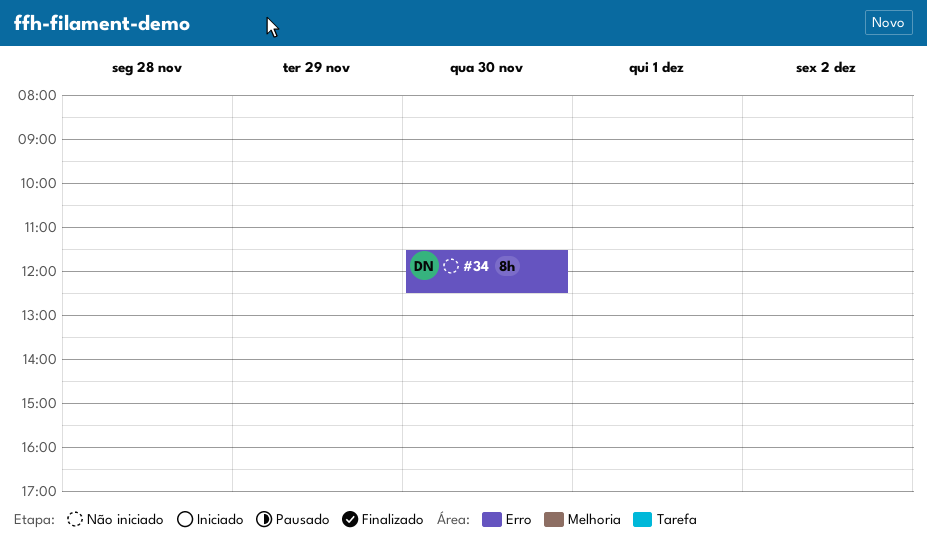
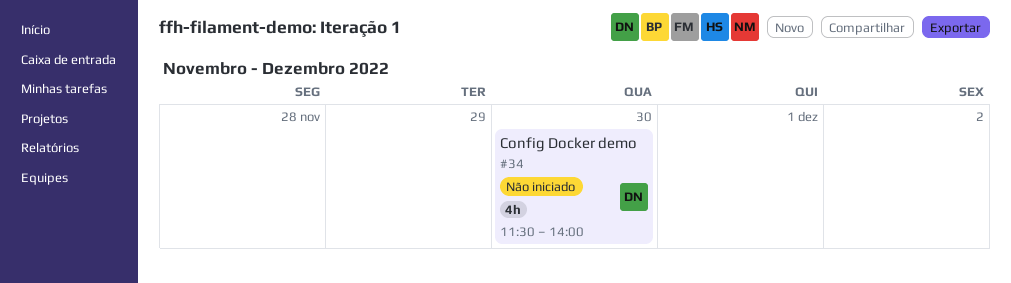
#34, estimate: 8h -> 4h
#34, ends: 12:30 -> 14:00

